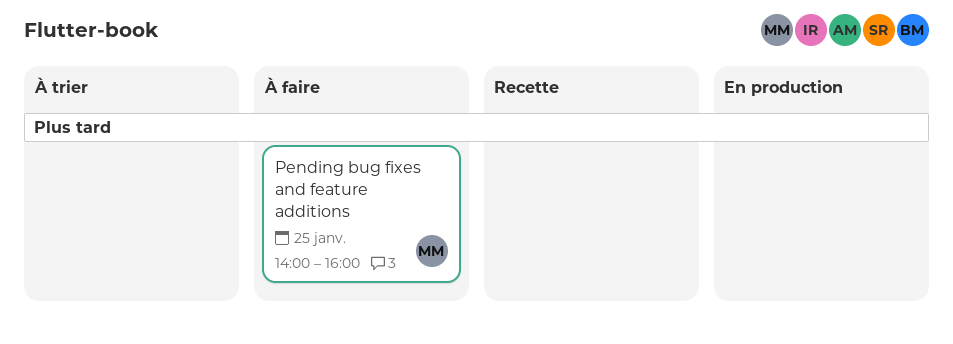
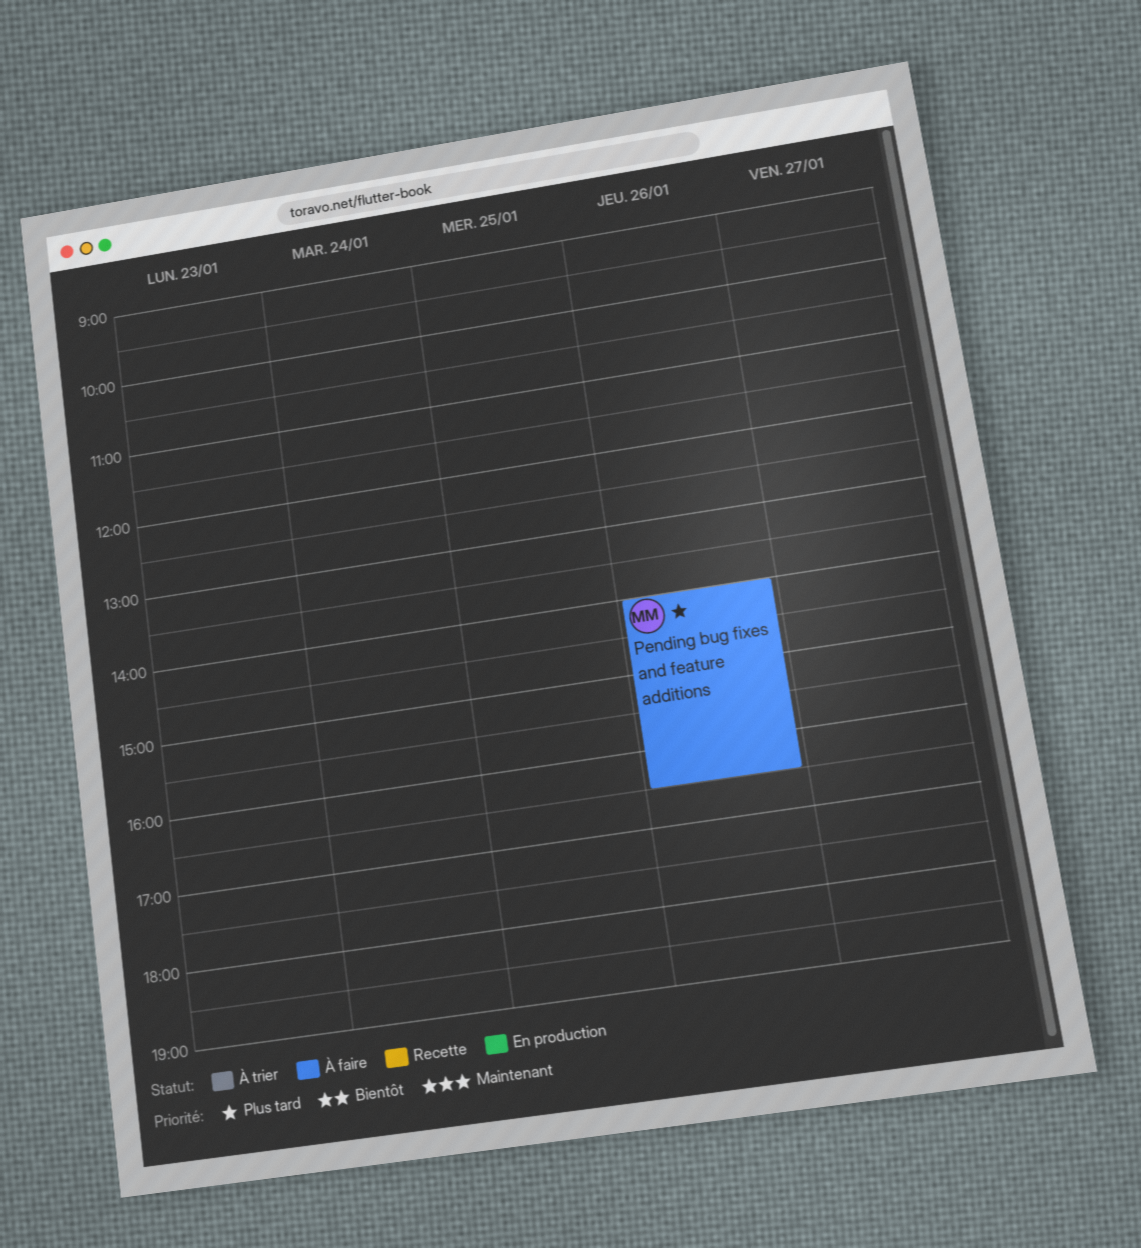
Pending bug fixes and feature additions, day: Jan 25 -> Jan 26
Pending bug fixes and feature additions, ends: 16:00 -> 16:30

